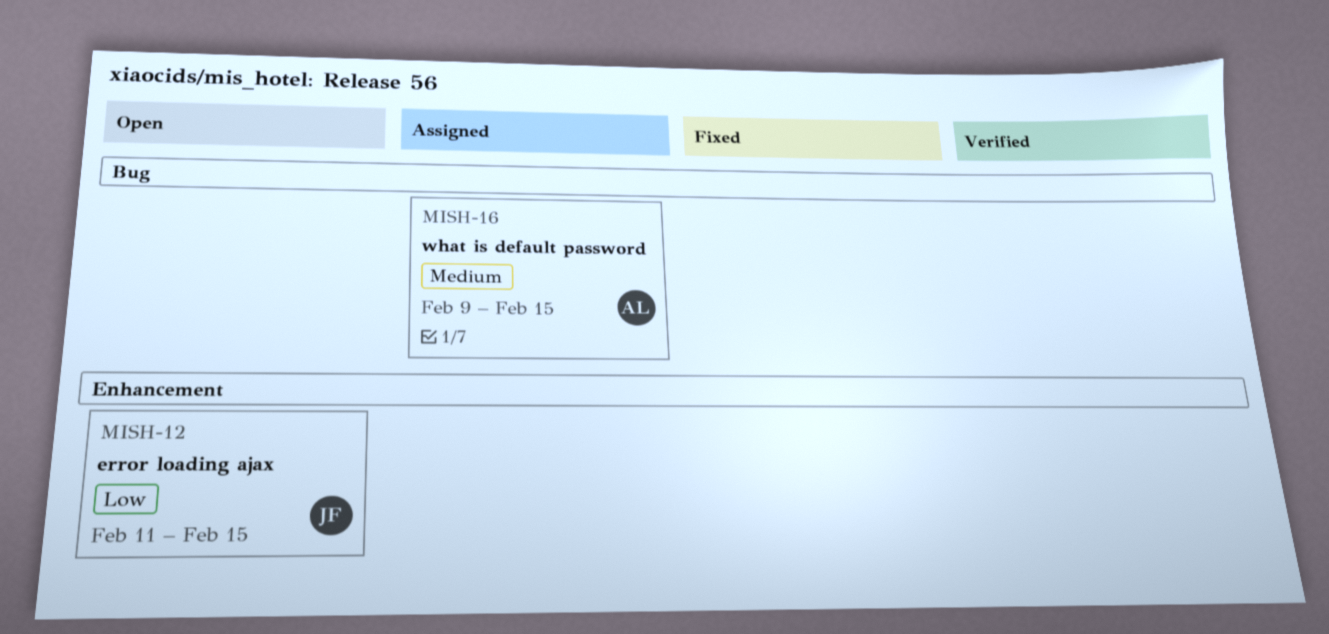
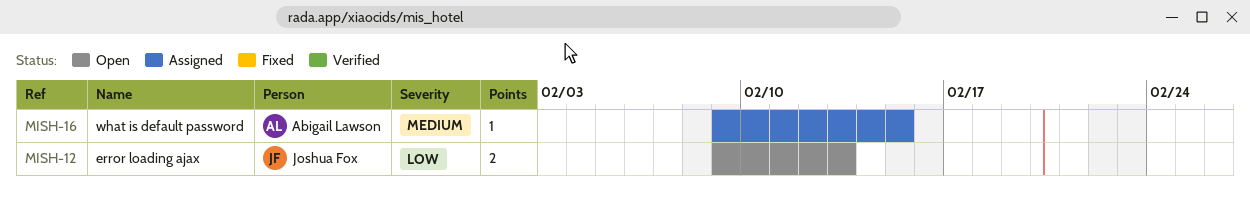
MISH-12, start: Feb 11 -> Feb 9
MISH-12, due: Feb 15 -> Feb 13

